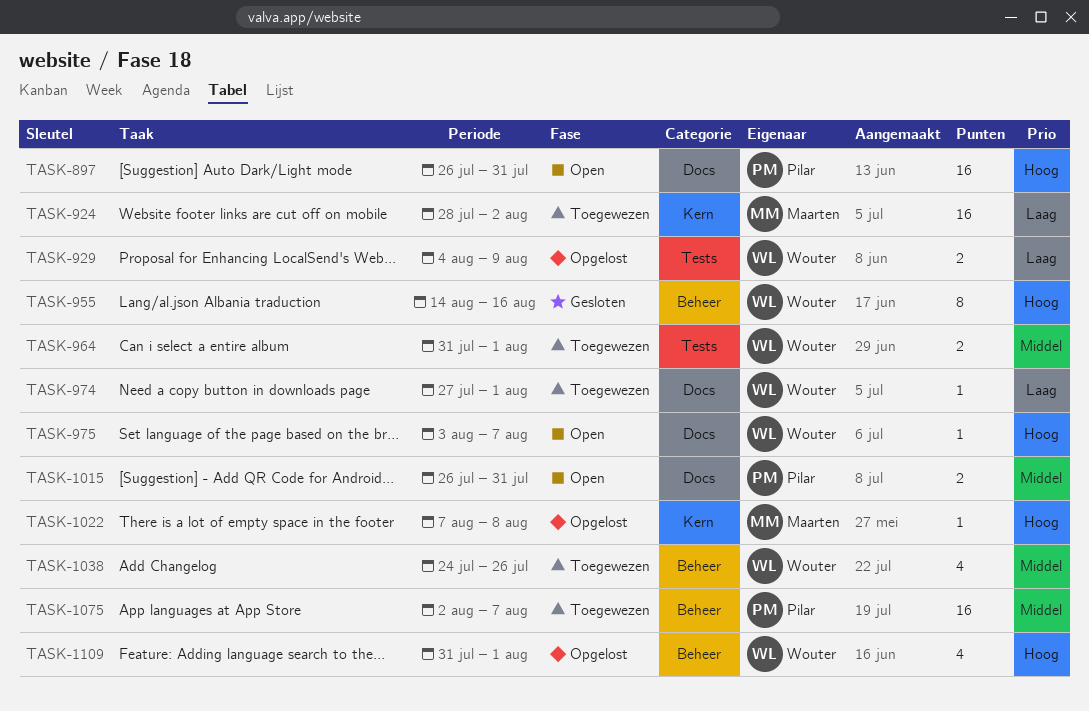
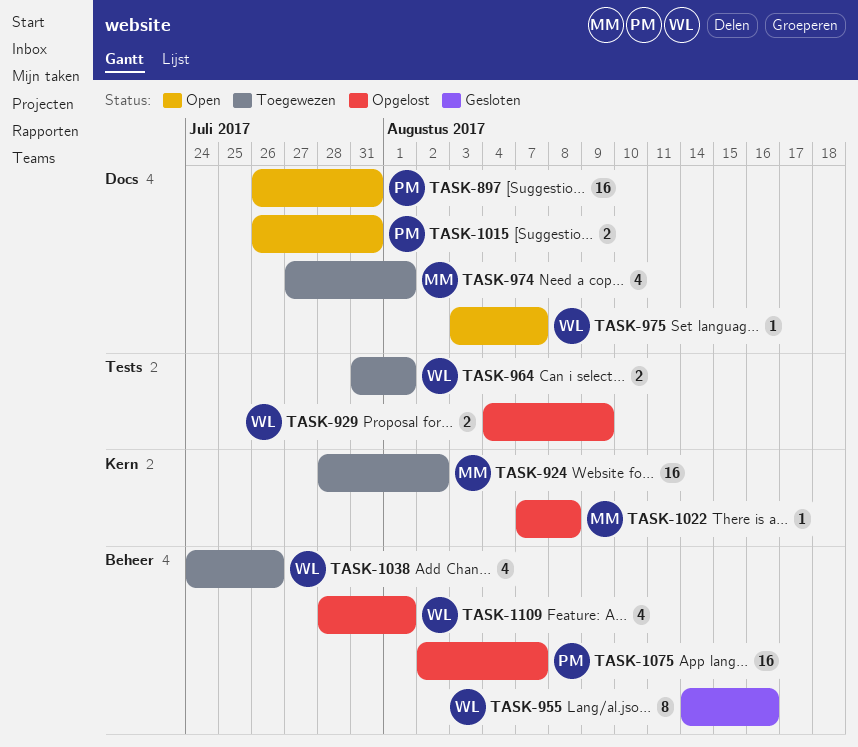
TASK-974, owner: Wouter -> Maarten
TASK-974, estimate: 1 -> 4
TASK-1075, status: Toegewezen -> Opgelost
TASK-1109, start: Jul 31 -> Jul 28

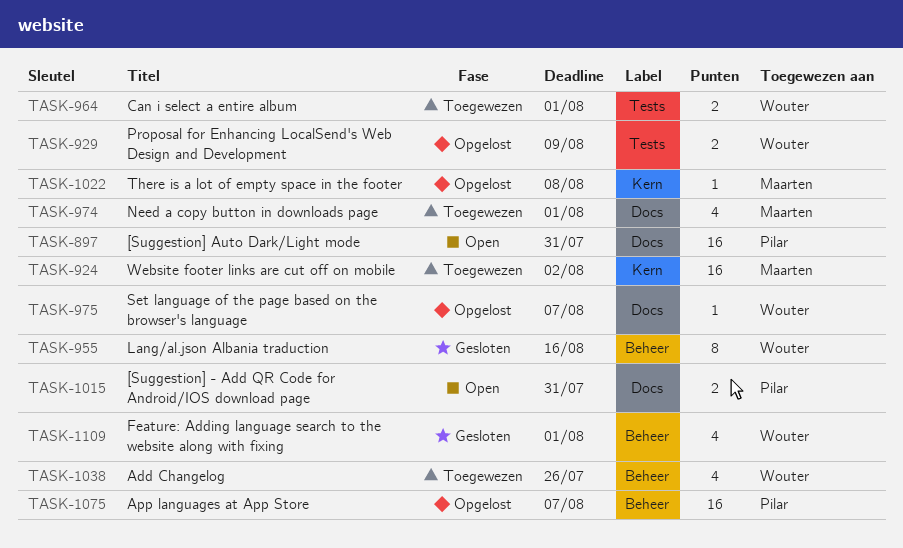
TASK-975, status: Open -> Opgelost
TASK-1109, status: Opgelost -> Gesloten

